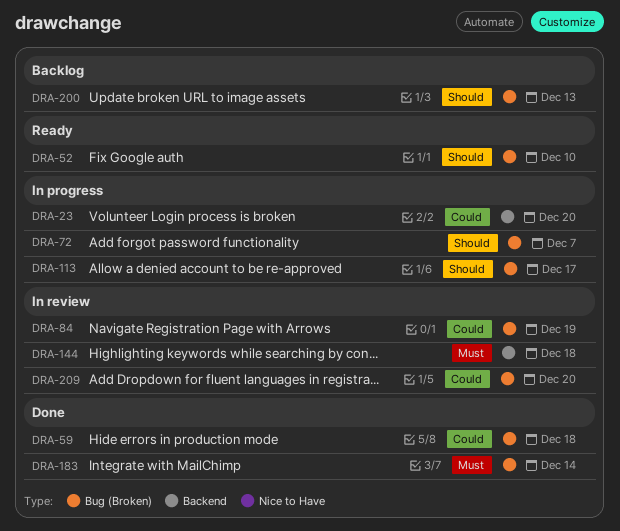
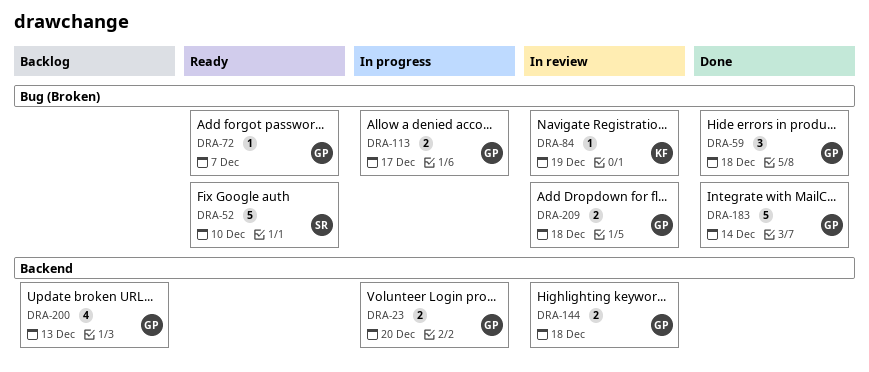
DRA-72, status: In progress -> Ready
DRA-200, label: Bug (Broken) -> Backend
DRA-209, due: Dec 20 -> Dec 18

